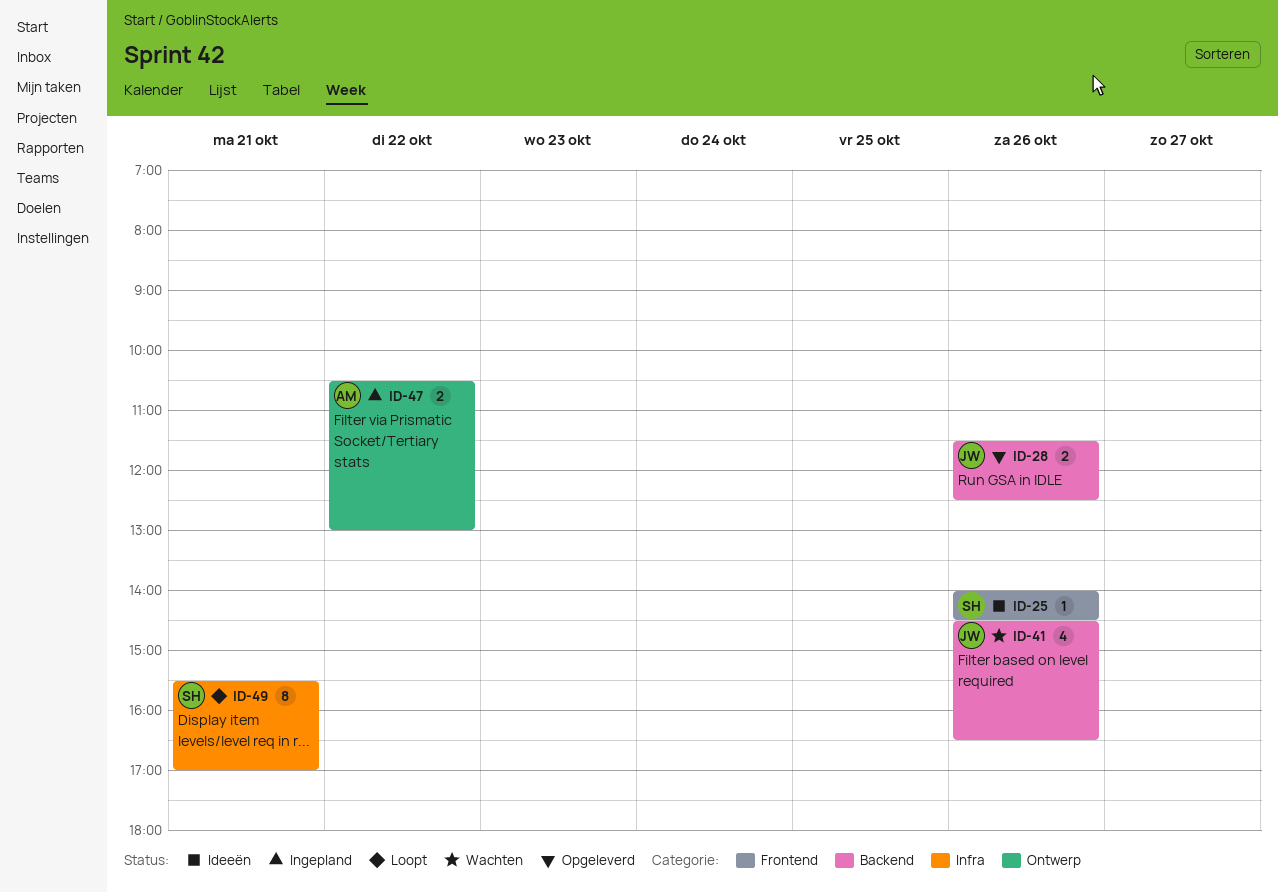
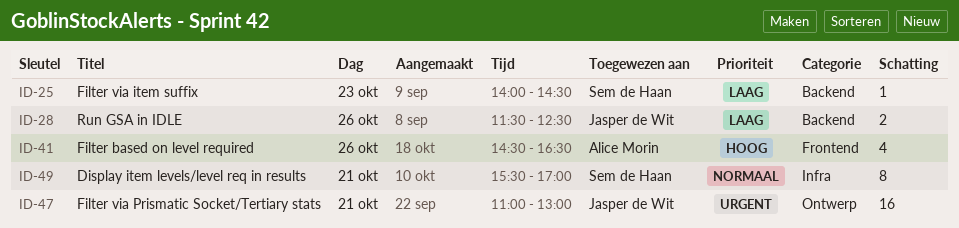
ID-25, label: Frontend -> Backend
ID-25, day: Oct 26 -> Oct 23
ID-41, owner: Jasper de Wit -> Alice Morin
ID-41, label: Backend -> Frontend
ID-47, owner: Alice Morin -> Jasper de Wit
ID-47, estimate: 2 -> 16
ID-47, day: Oct 22 -> Oct 21
ID-47, begins: 10:30 -> 11:00

